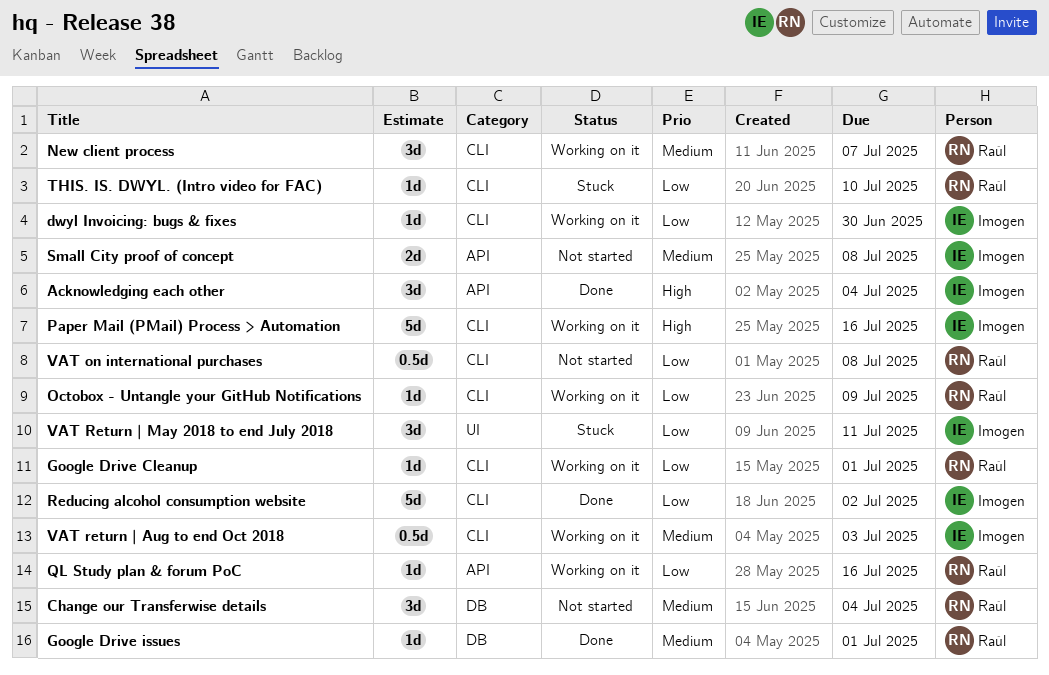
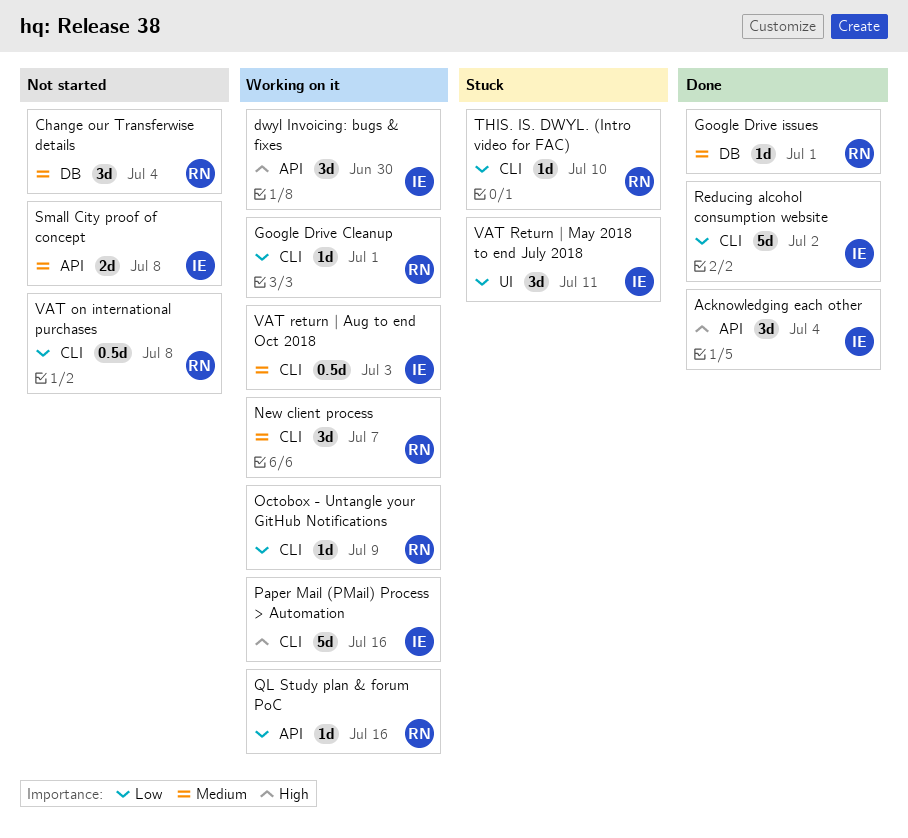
dwyl Invoicing: bugs & fixes, priority: Low -> High
dwyl Invoicing: bugs & fixes, label: CLI -> API
dwyl Invoicing: bugs & fixes, estimate: 1d -> 3d

